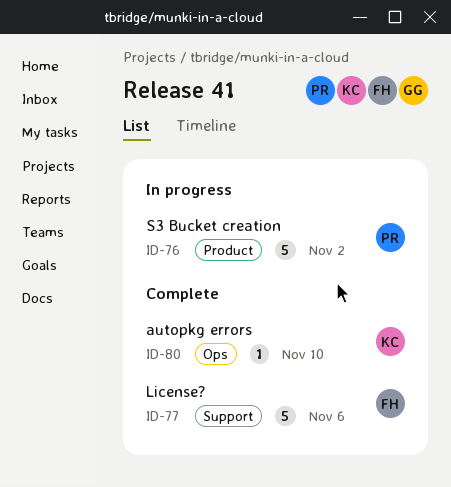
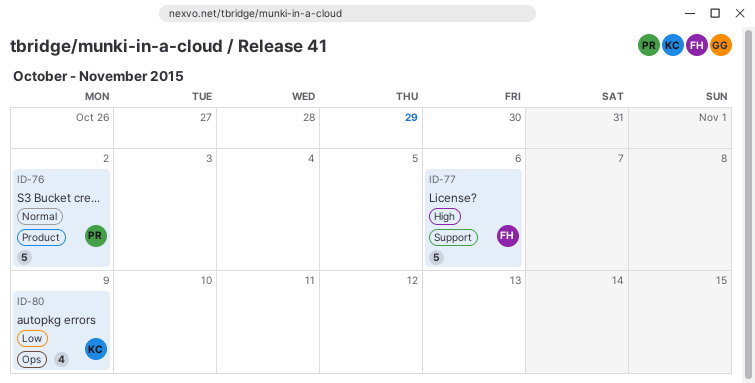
ID-80, estimate: 1 -> 4
ID-80, due: Nov 10 -> Nov 9

